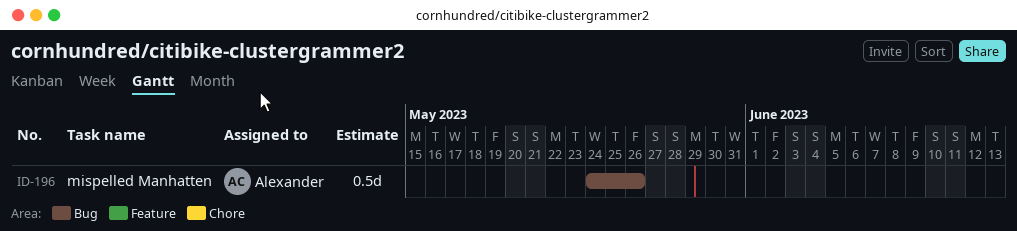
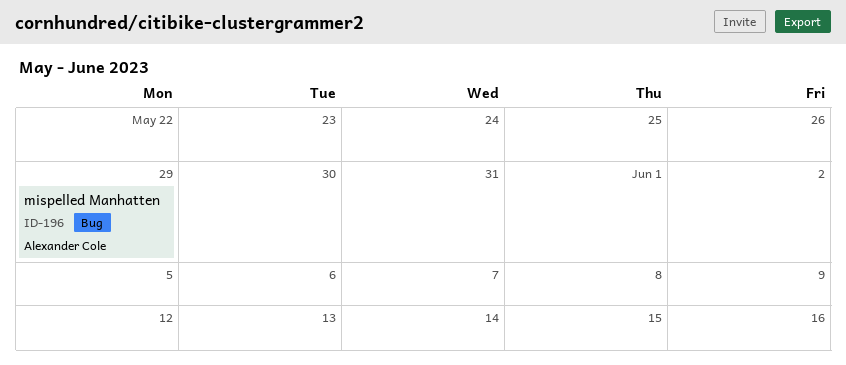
ID-196, due: May 26 -> May 29

